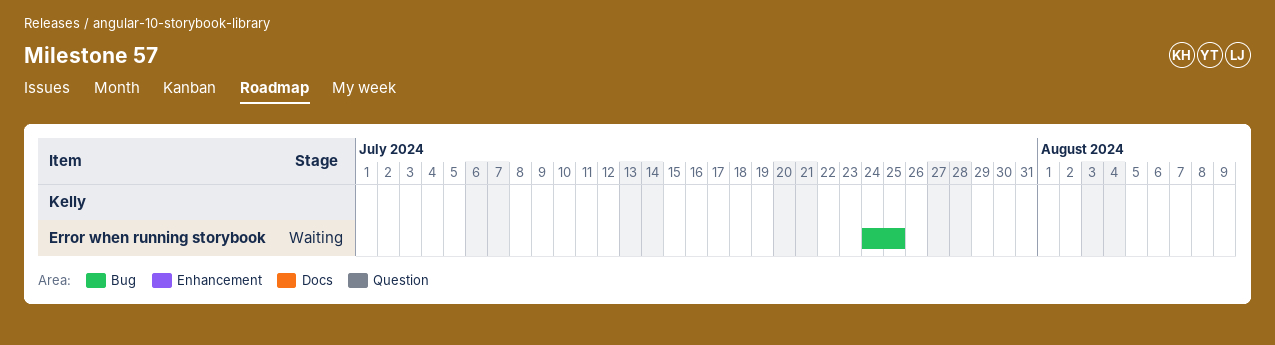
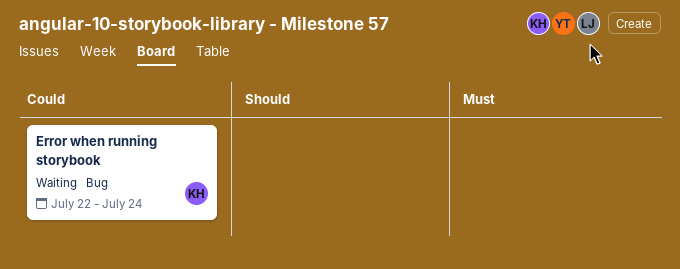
Error when running storybook, start: Jul 24 -> Jul 22
Error when running storybook, due: Jul 25 -> Jul 24

